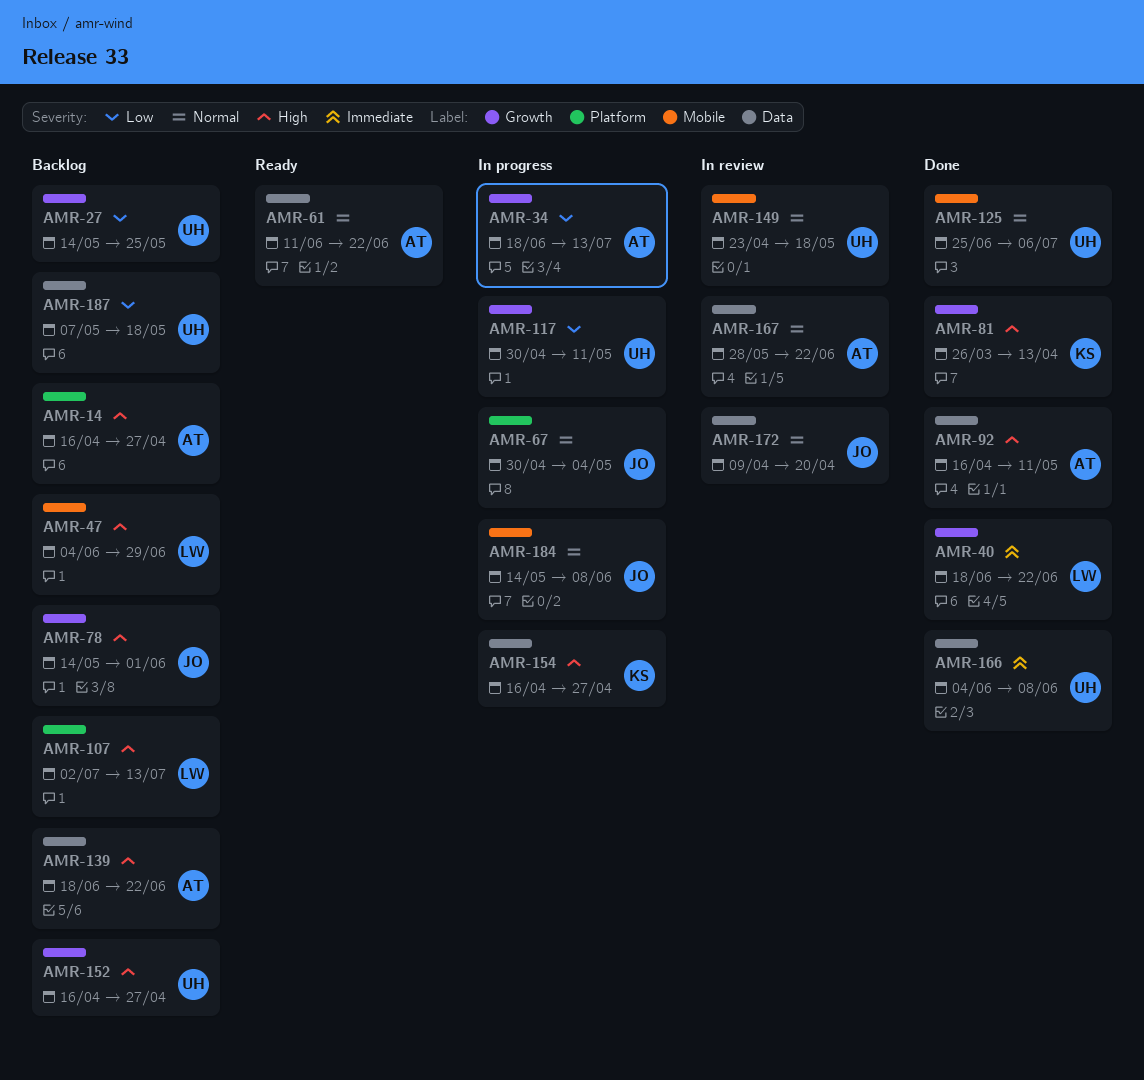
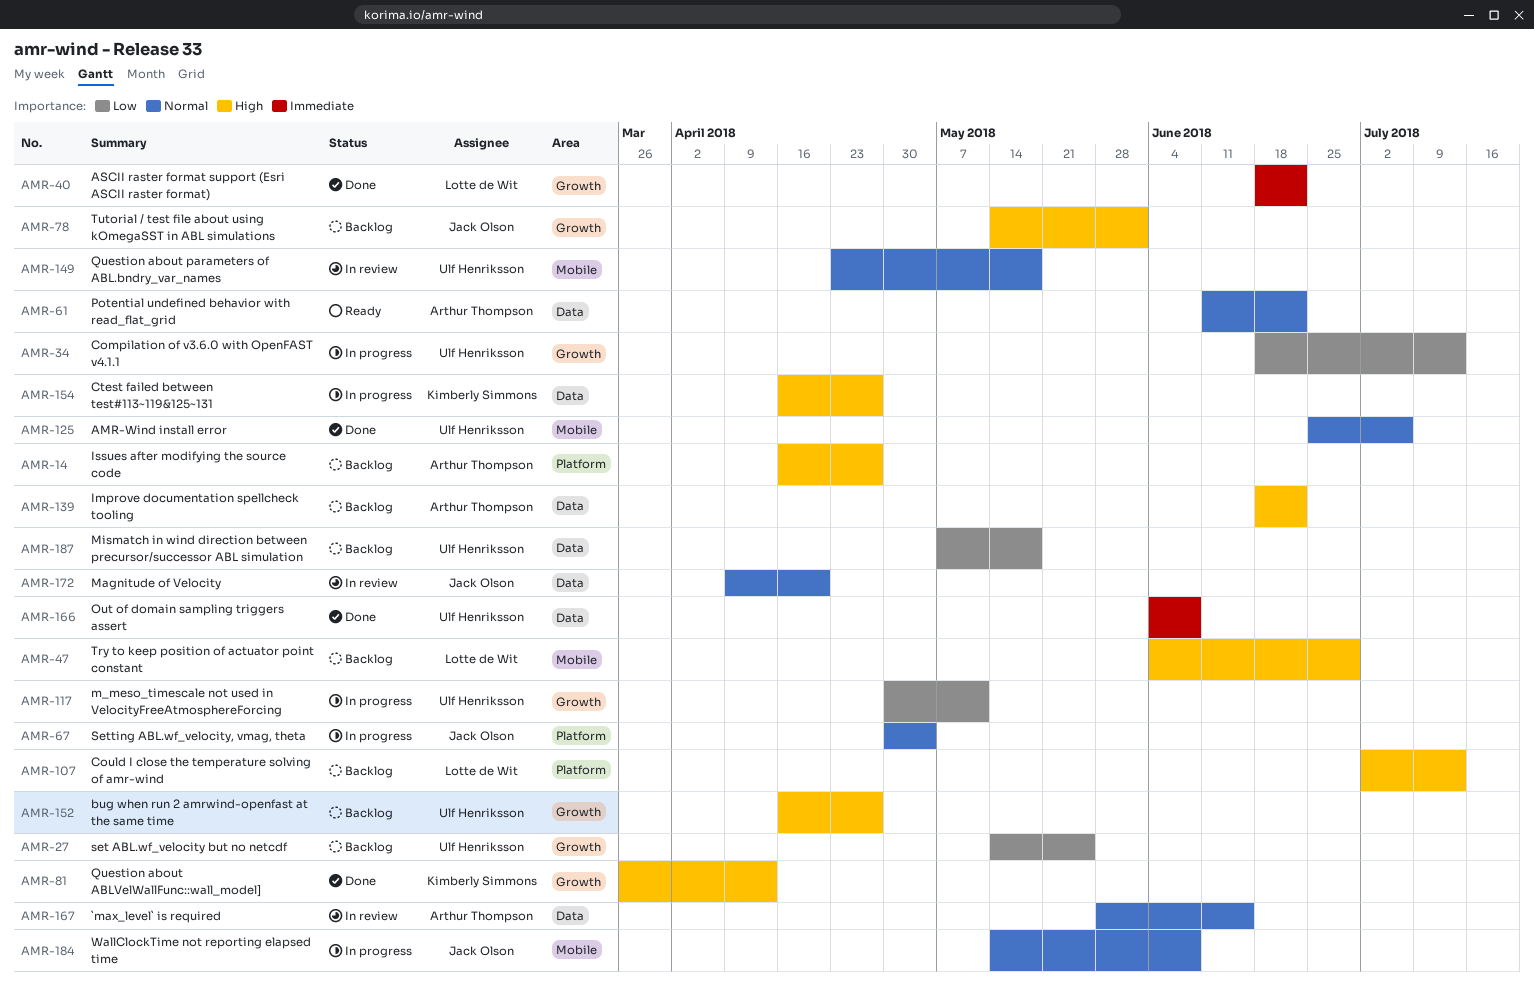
AMR-34, owner: Arthur Thompson -> Ulf Henriksson
AMR-92: present -> none
AMR-167, due: Jun 22 -> Jun 15

